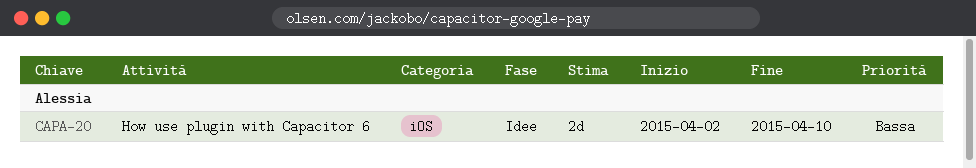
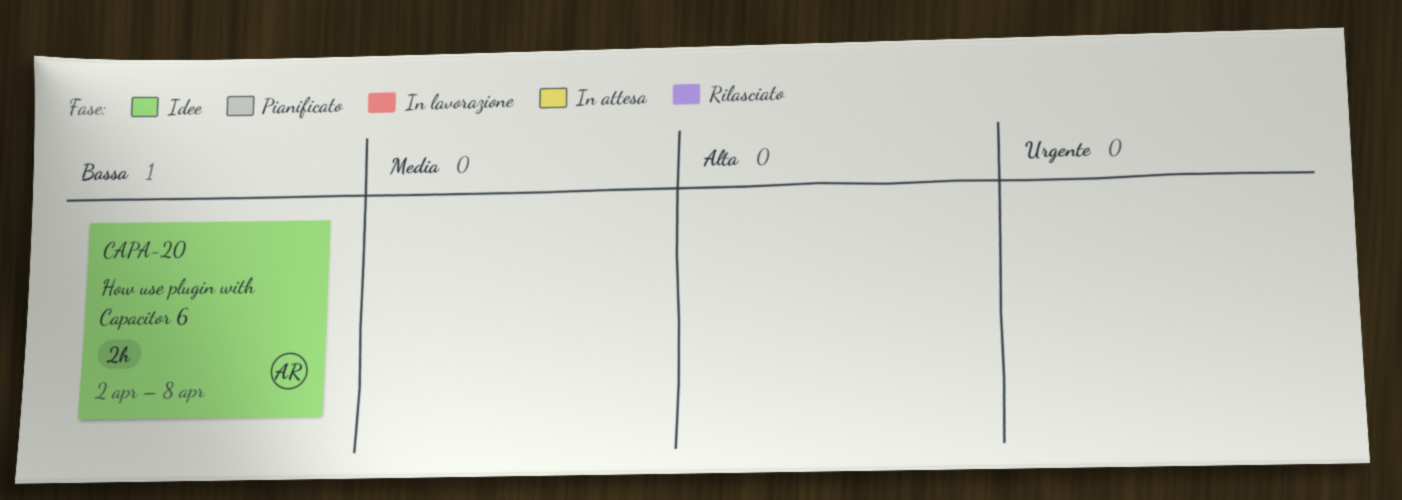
CAPA-20, estimate: 2d -> 2h
CAPA-20, due: Apr 10 -> Apr 8

